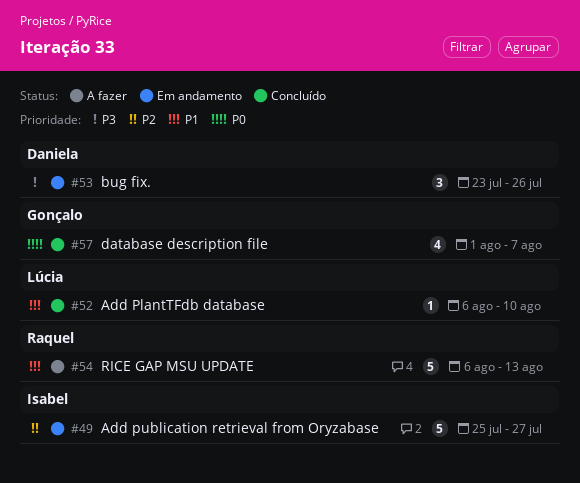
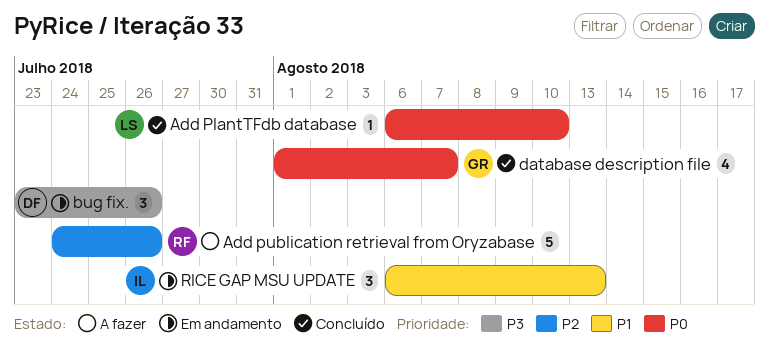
Add PlantTFdb database, priority: P1 -> P0
Add publication retrieval from Oryzabase, status: Em andamento -> A fazer
Add publication retrieval from Oryzabase, owner: Isabel -> Raquel
Add publication retrieval from Oryzabase, start: Jul 25 -> Jul 24
Add publication retrieval from Oryzabase, due: Jul 27 -> Jul 26
RICE GAP MSU UPDATE, status: A fazer -> Em andamento
RICE GAP MSU UPDATE, owner: Raquel -> Isabel
RICE GAP MSU UPDATE, estimate: 5 -> 3

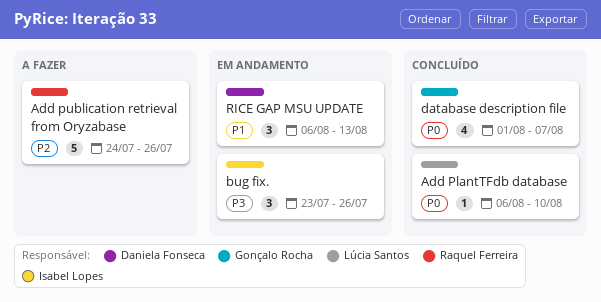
bug fix., owner: Daniela Fonseca -> Isabel Lopes
RICE GAP MSU UPDATE, owner: Isabel Lopes -> Daniela Fonseca

